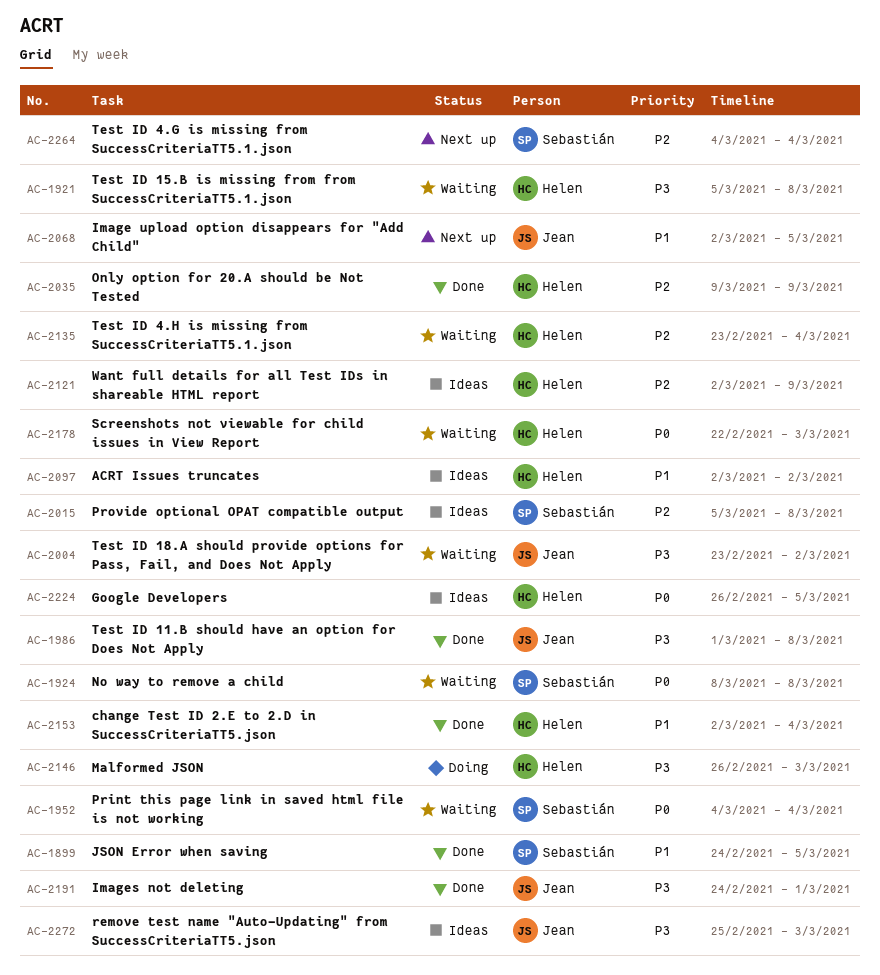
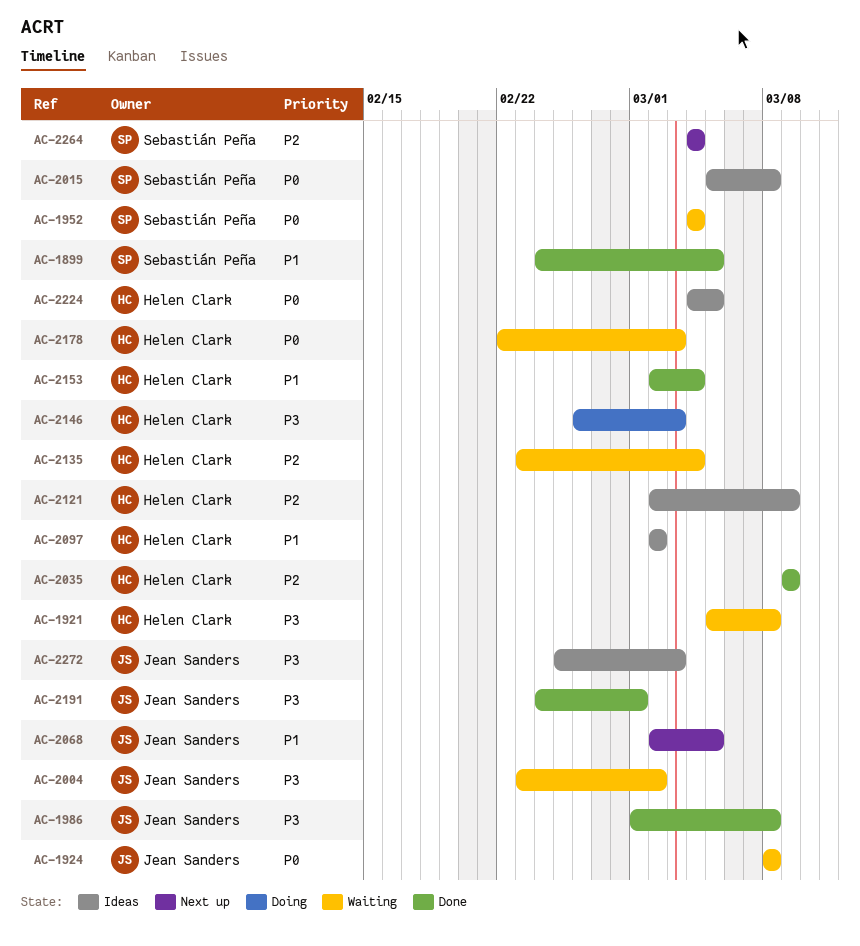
AC-1924, owner: Sebastián Peña -> Jean Sanders
AC-2015, priority: P2 -> P0
AC-2224, start: Feb 26 -> Mar 4

